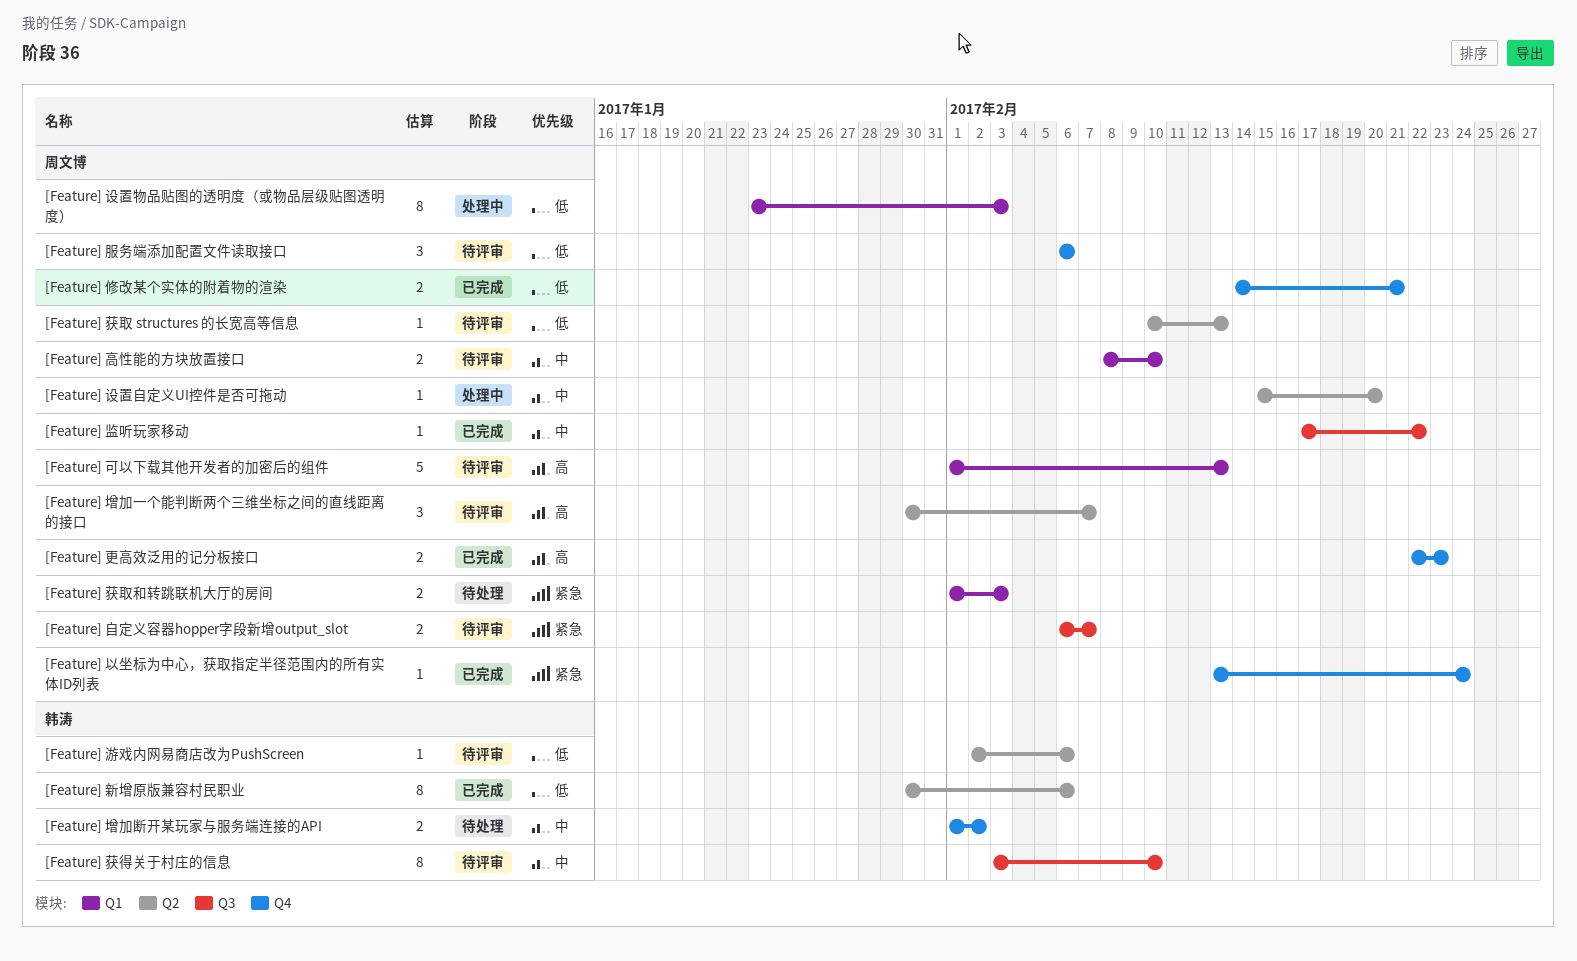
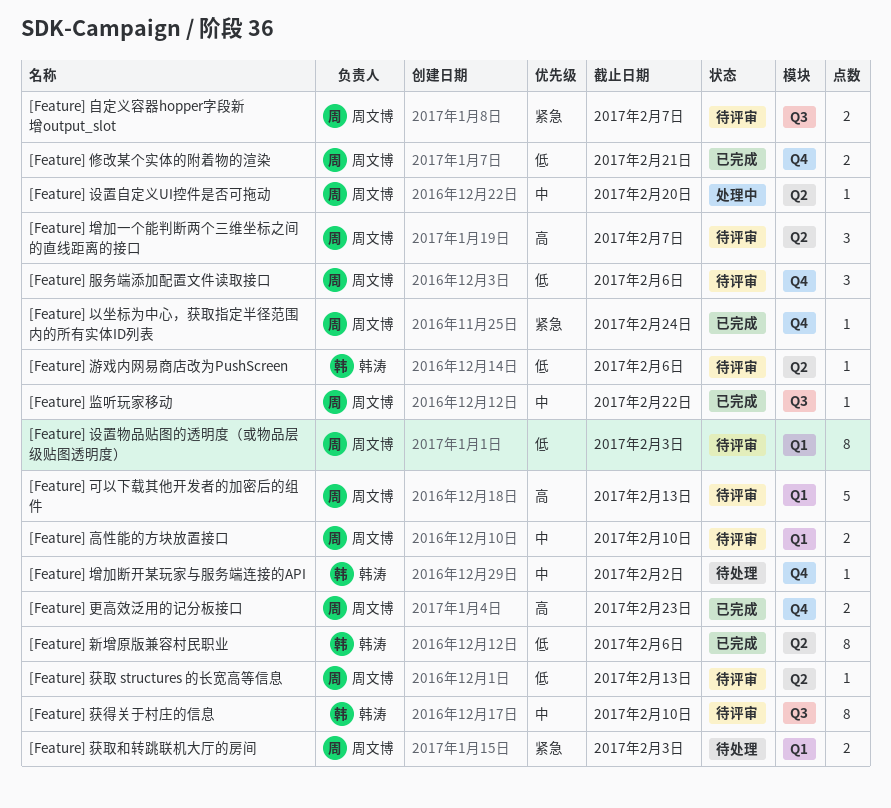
[Feature] 增加断开某玩家与服务端连接的API, estimate: 2 -> 1
[Feature] 设置物品贴图的透明度（或物品层级贴图透明度）, status: 处理中 -> 待评审

